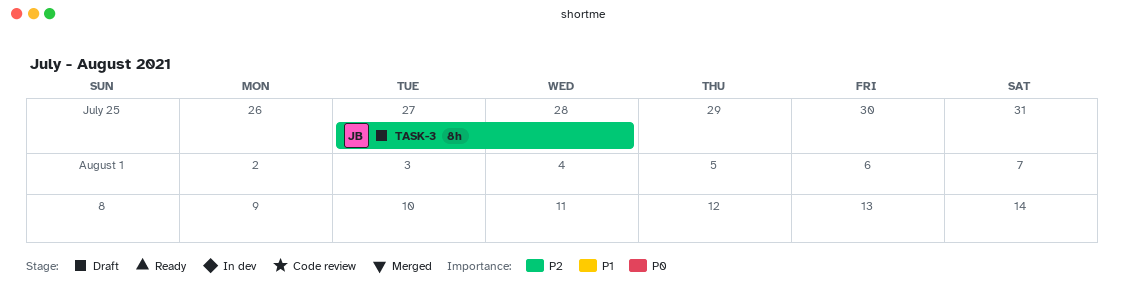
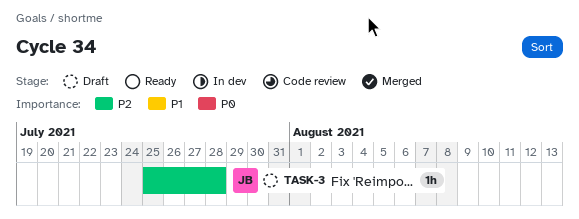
TASK-3, estimate: 8h -> 1h
TASK-3, start: Jul 27 -> Jul 25

